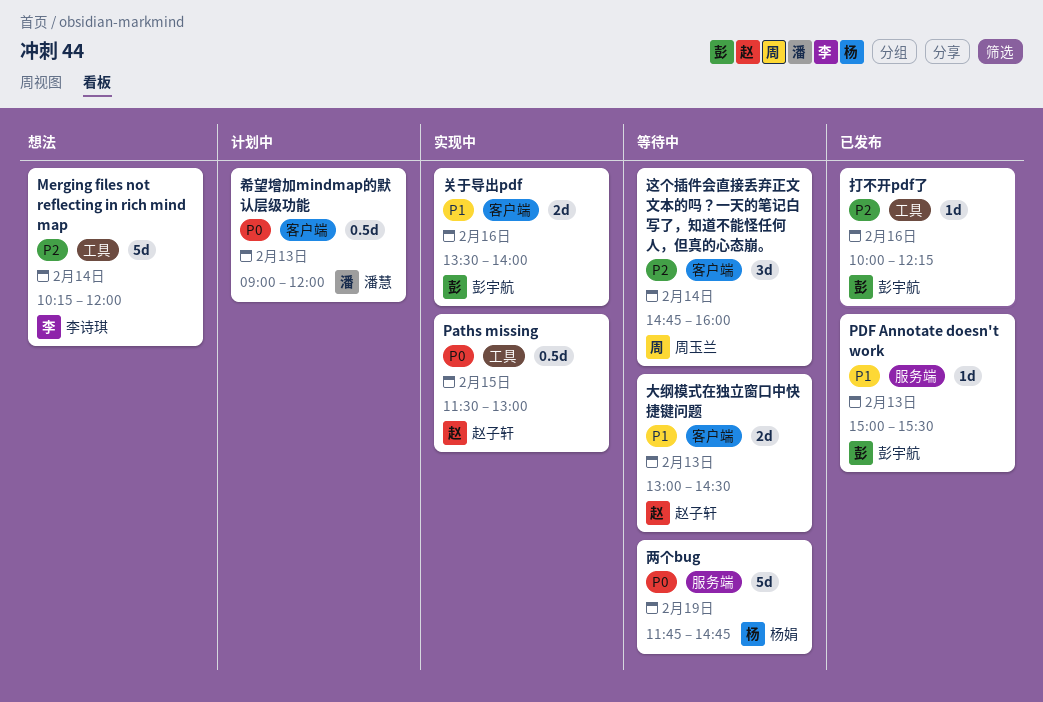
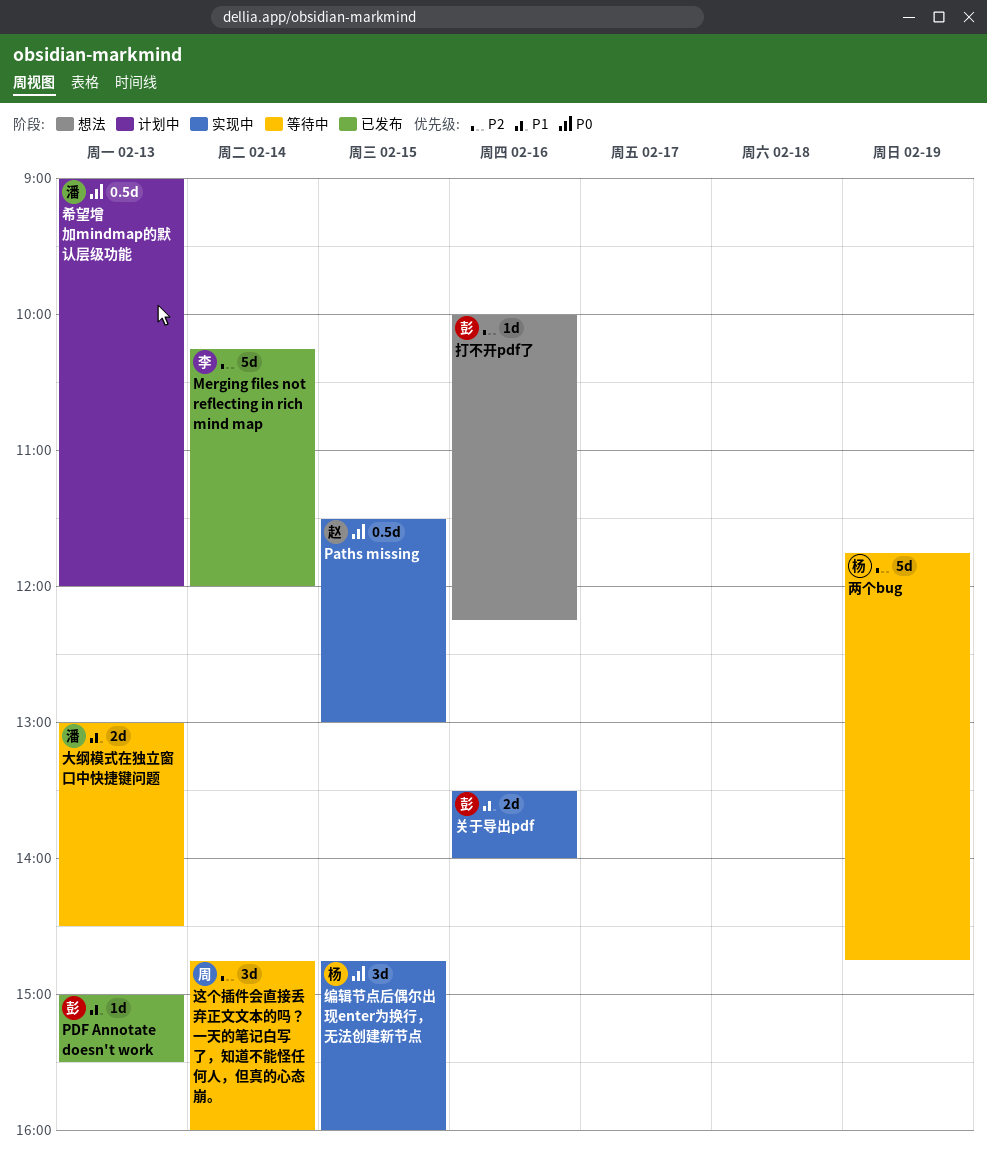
Merging files not reflecting in rich mind map, status: 想法 -> 已发布
两个bug, priority: P0 -> P2
大纲模式在独立窗口中快捷键问题, owner: 赵子轩 -> 潘慧
打不开pdf了, status: 已发布 -> 想法
编辑节点后偶尔出现enter为换行，无法创建新节点: none -> present

